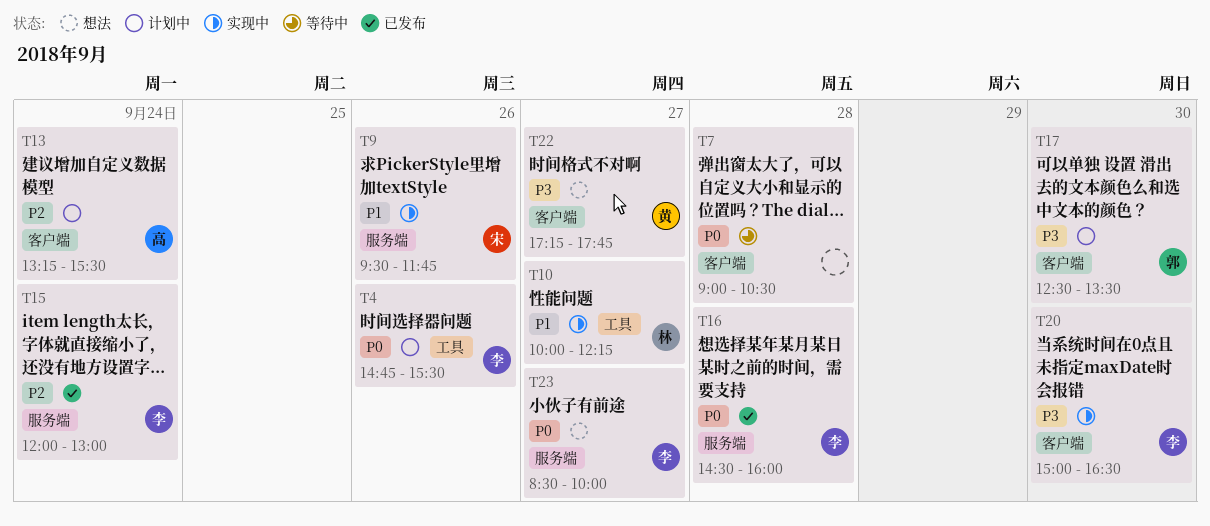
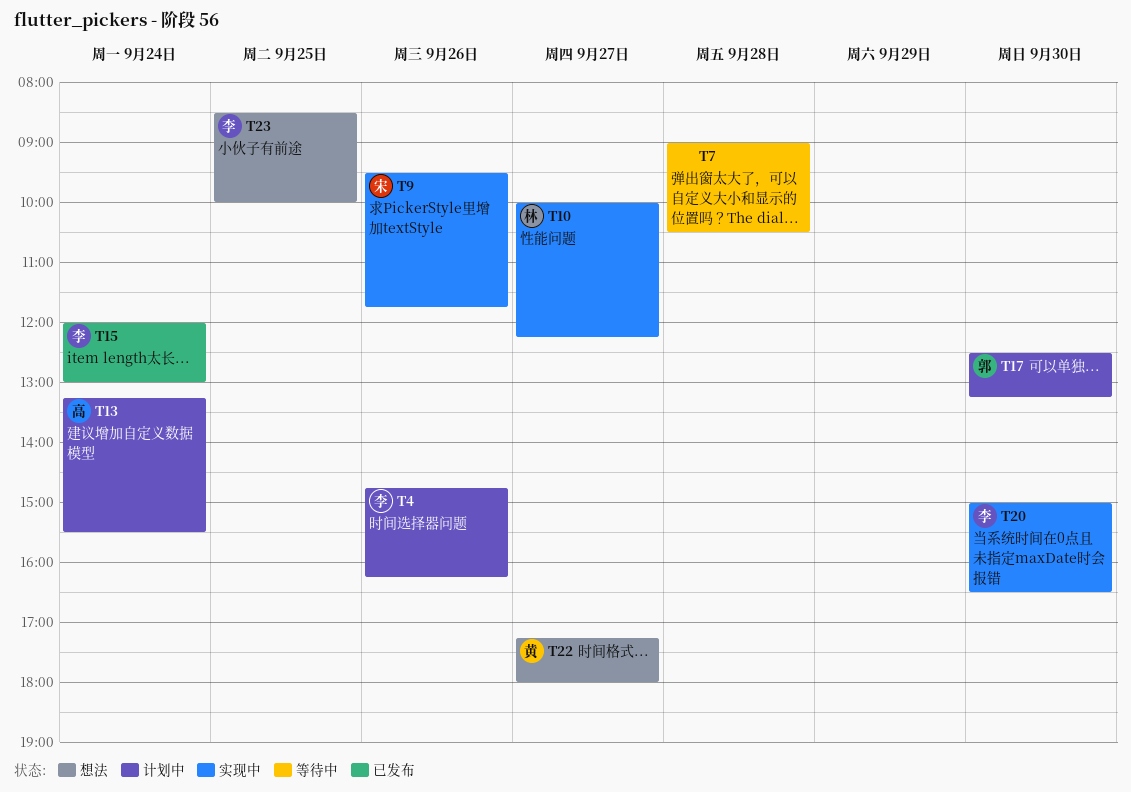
T4, ends: 15:30 -> 16:15
T16: present -> none
T17, ends: 13:30 -> 13:15
T22, ends: 17:45 -> 18:00
T23, day: Sep 27 -> Sep 25

